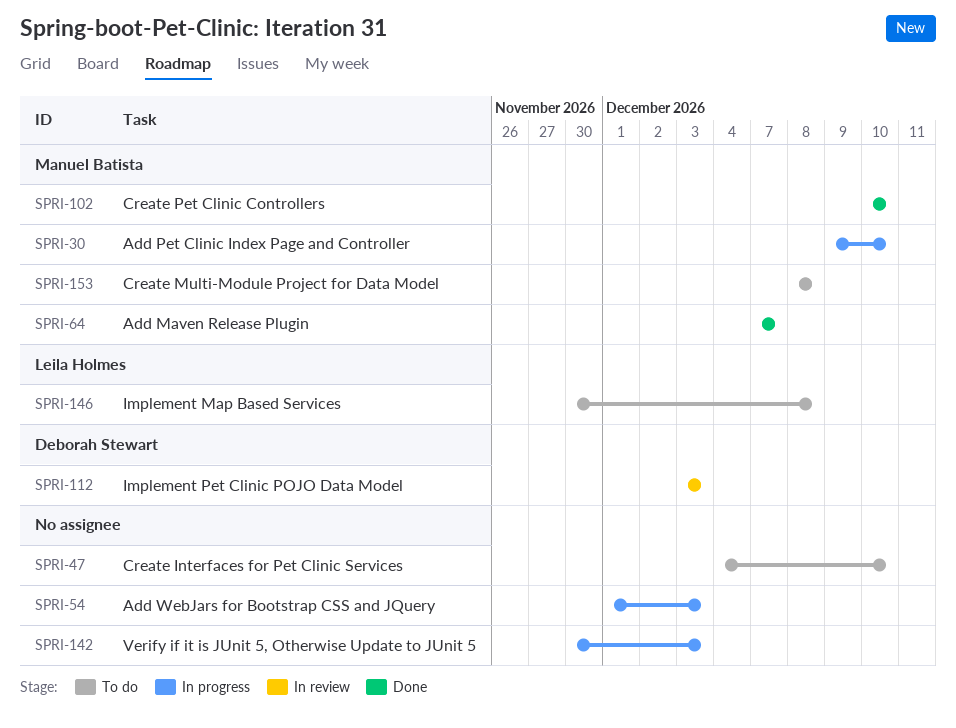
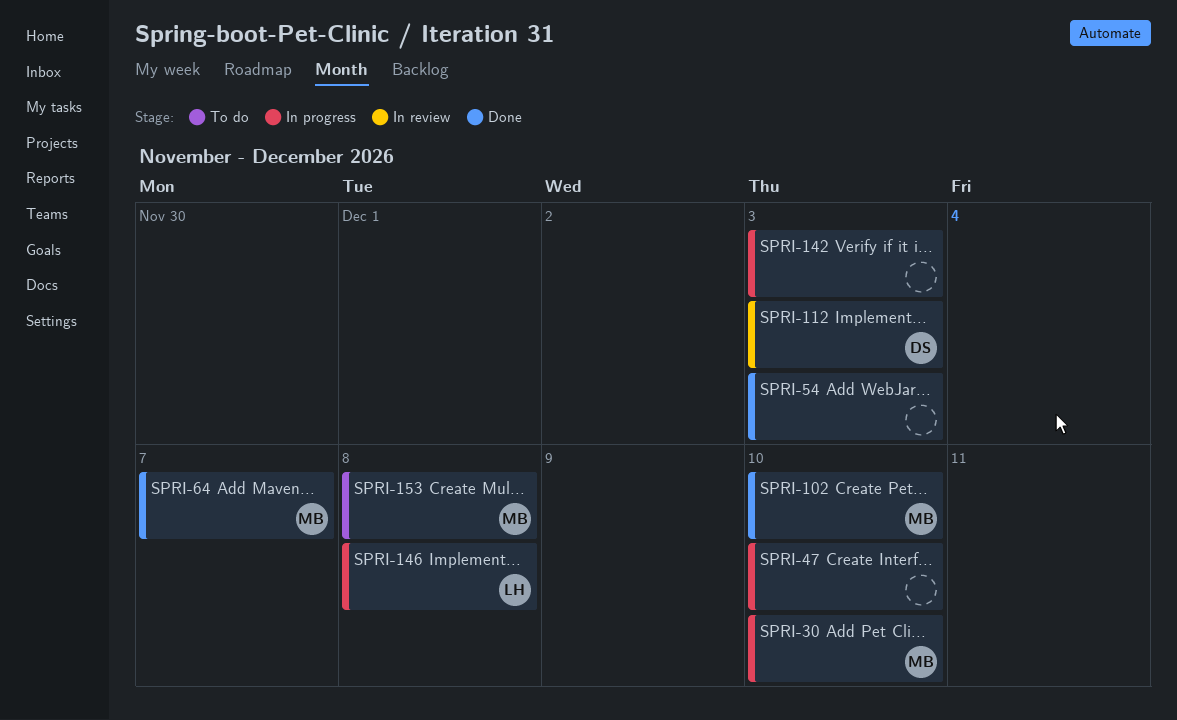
SPRI-47, status: To do -> In progress
SPRI-54, status: In progress -> Done
SPRI-146, status: To do -> In progress

